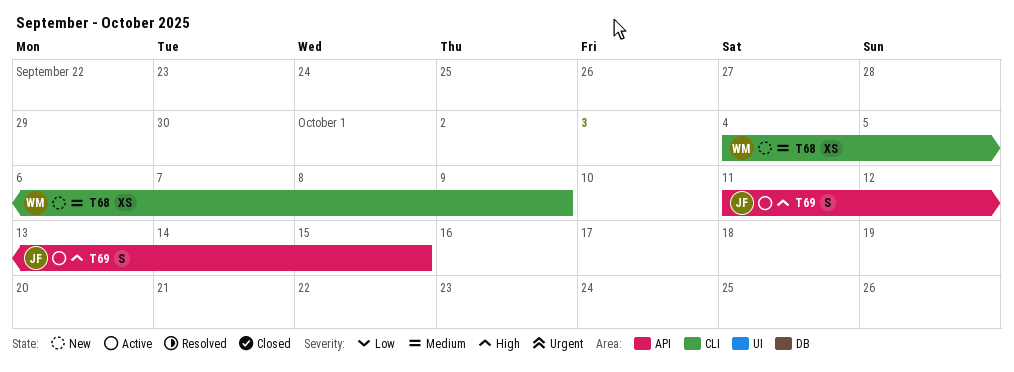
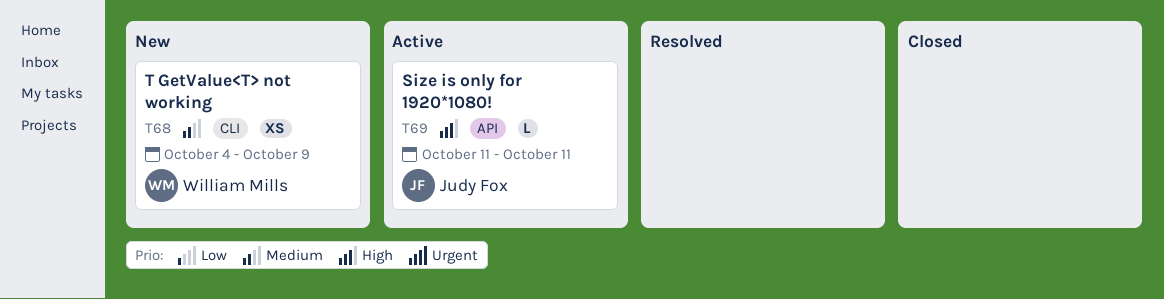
T69, estimate: S -> L
T69, due: Oct 15 -> Oct 11

